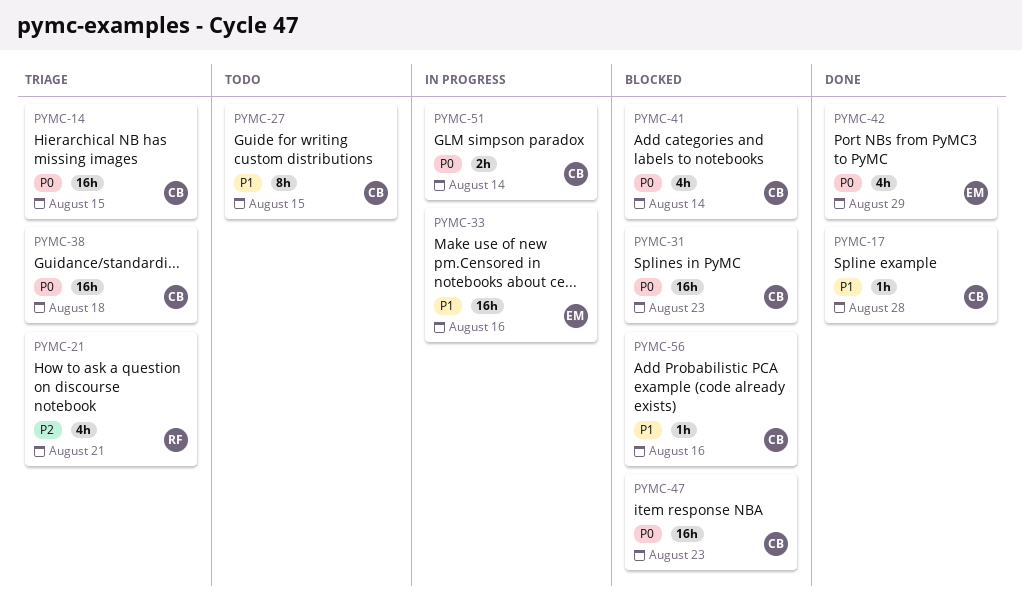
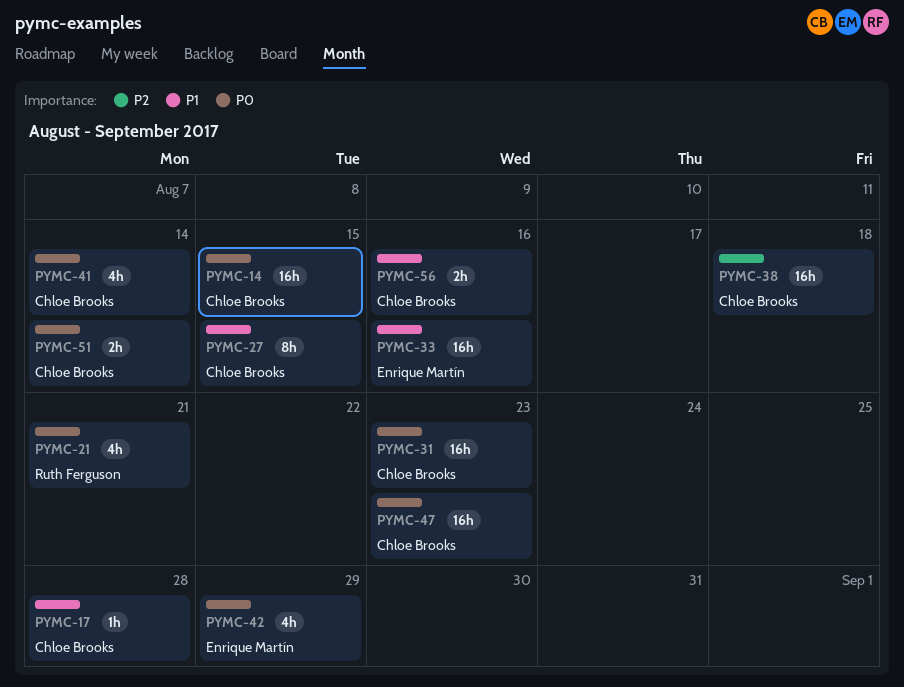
PYMC-21, priority: P2 -> P0
PYMC-38, priority: P0 -> P2
PYMC-56, estimate: 1h -> 2h

